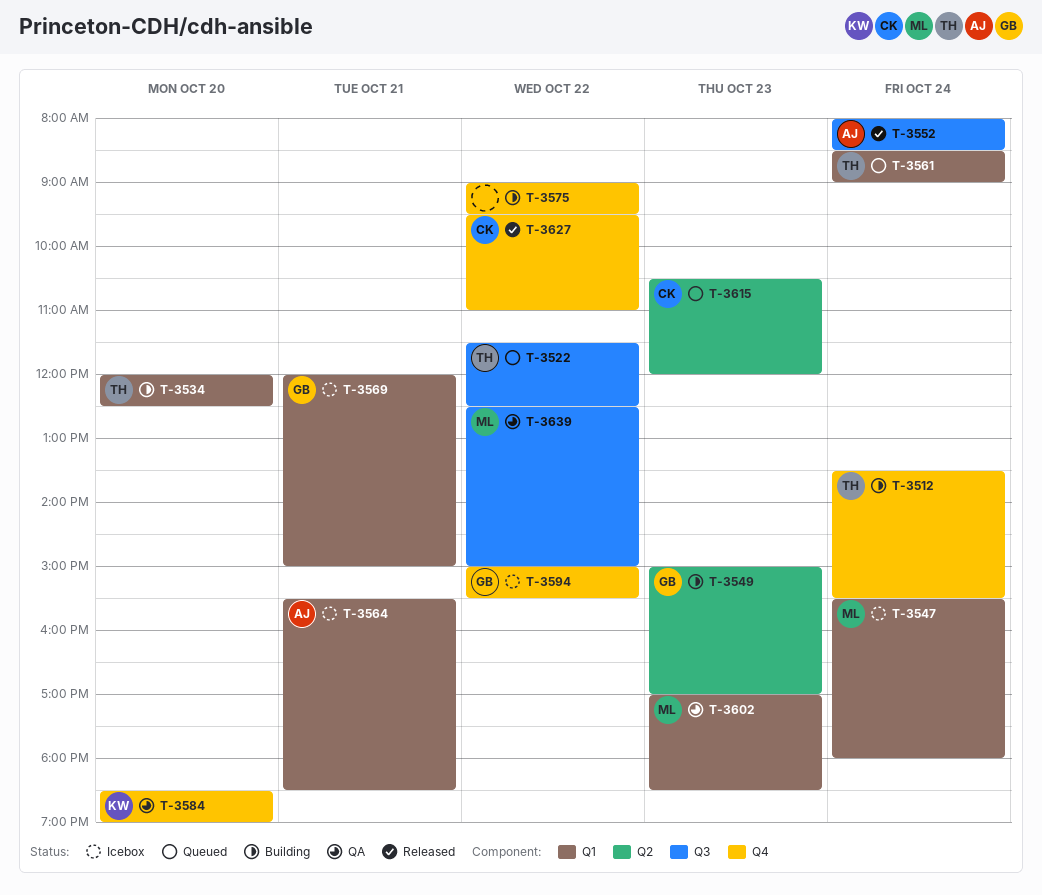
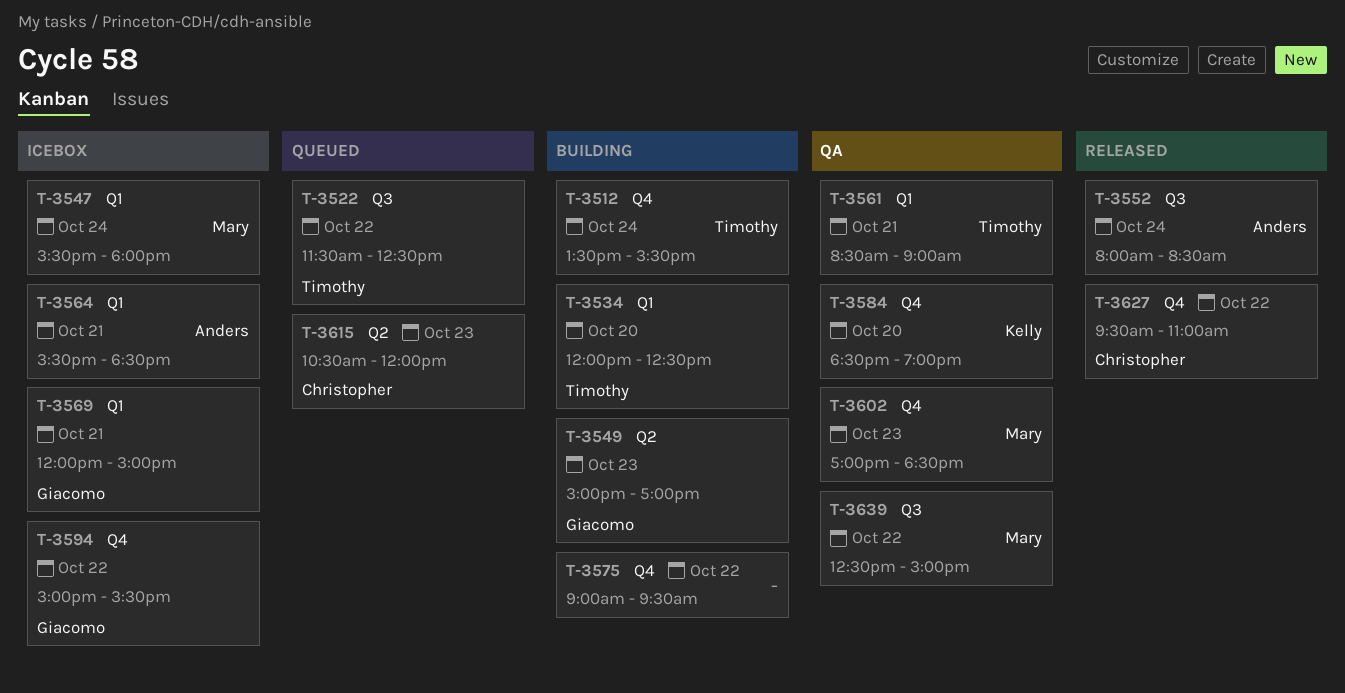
T-3561, status: Queued -> QA
T-3561, day: Oct 24 -> Oct 21
T-3602, label: Q1 -> Q4

